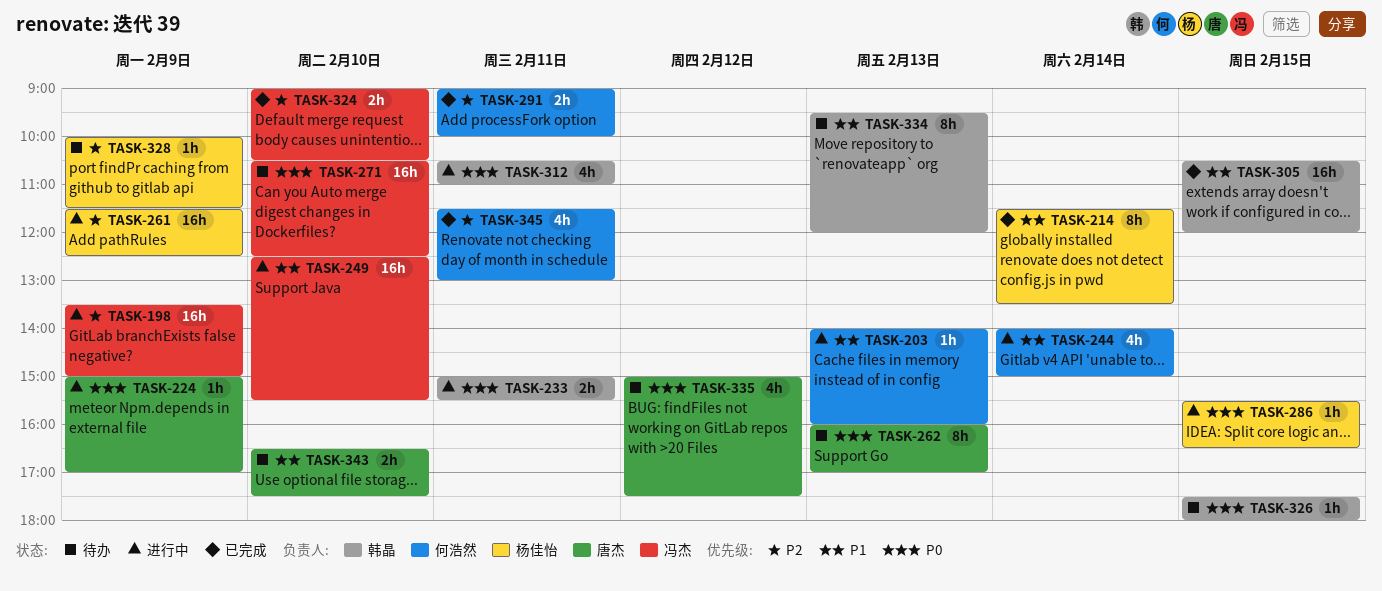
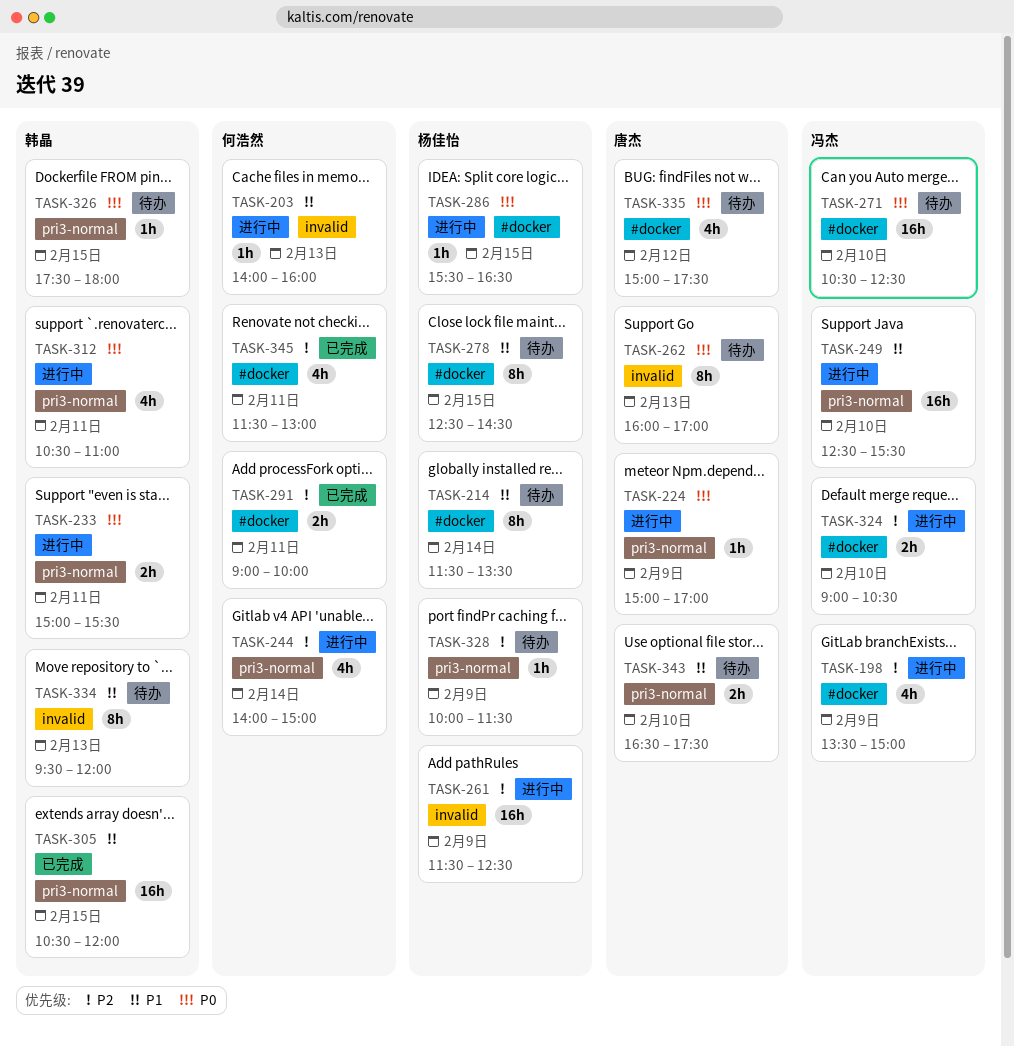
TASK-198, estimate: 16h -> 4h
TASK-214, status: 已完成 -> 待办
TASK-244, priority: P1 -> P2
TASK-278: none -> present
TASK-324, status: 已完成 -> 进行中

